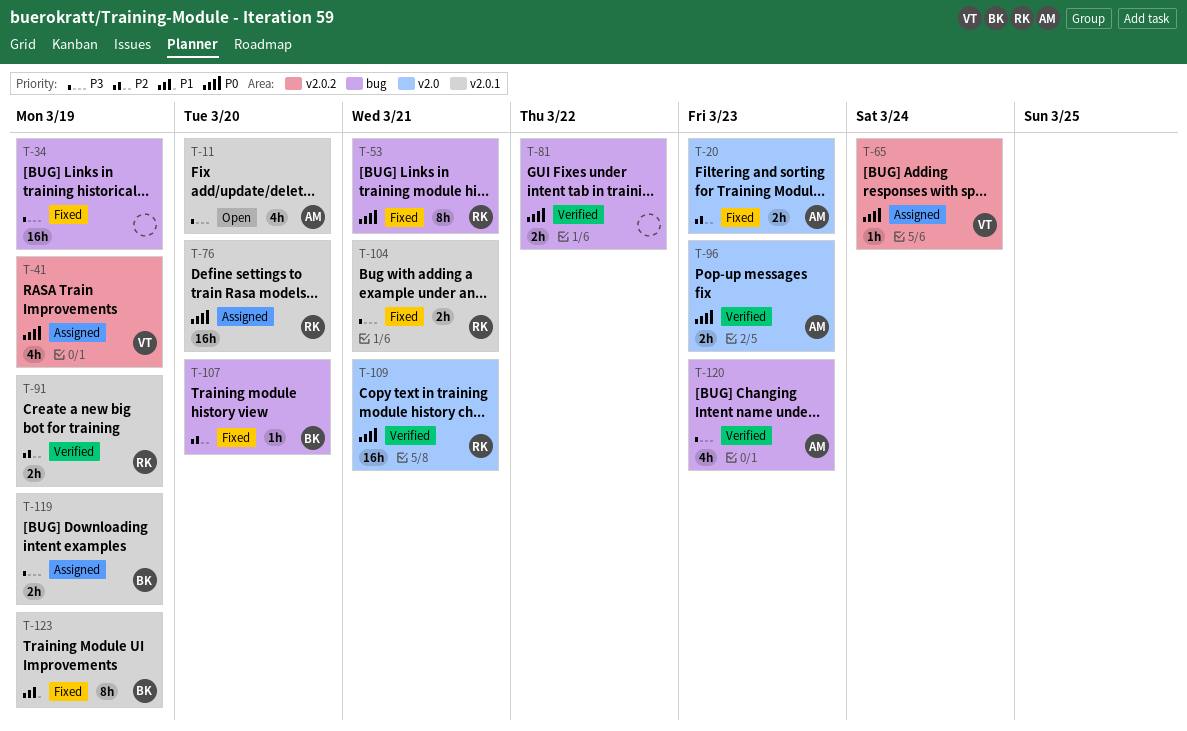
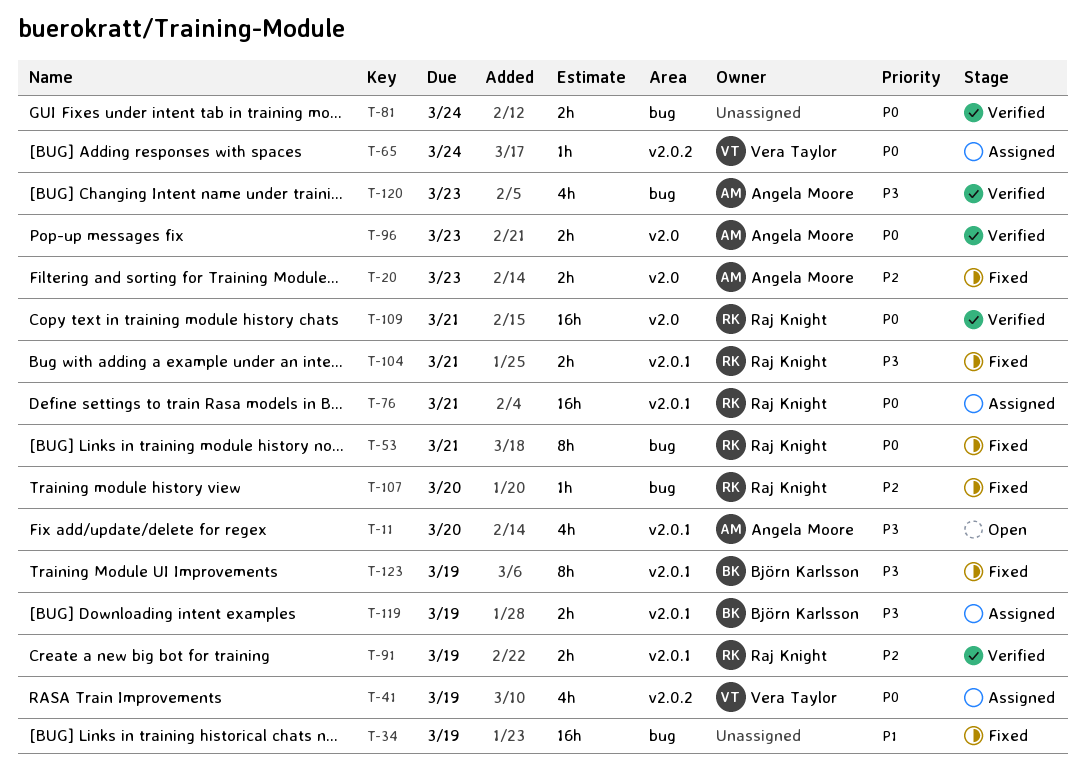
T-34, priority: P3 -> P1
T-76, due: Mar 20 -> Mar 21
T-81, due: Mar 22 -> Mar 24
T-107, owner: Björn Karlsson -> Raj Knight
T-123, priority: P1 -> P3

